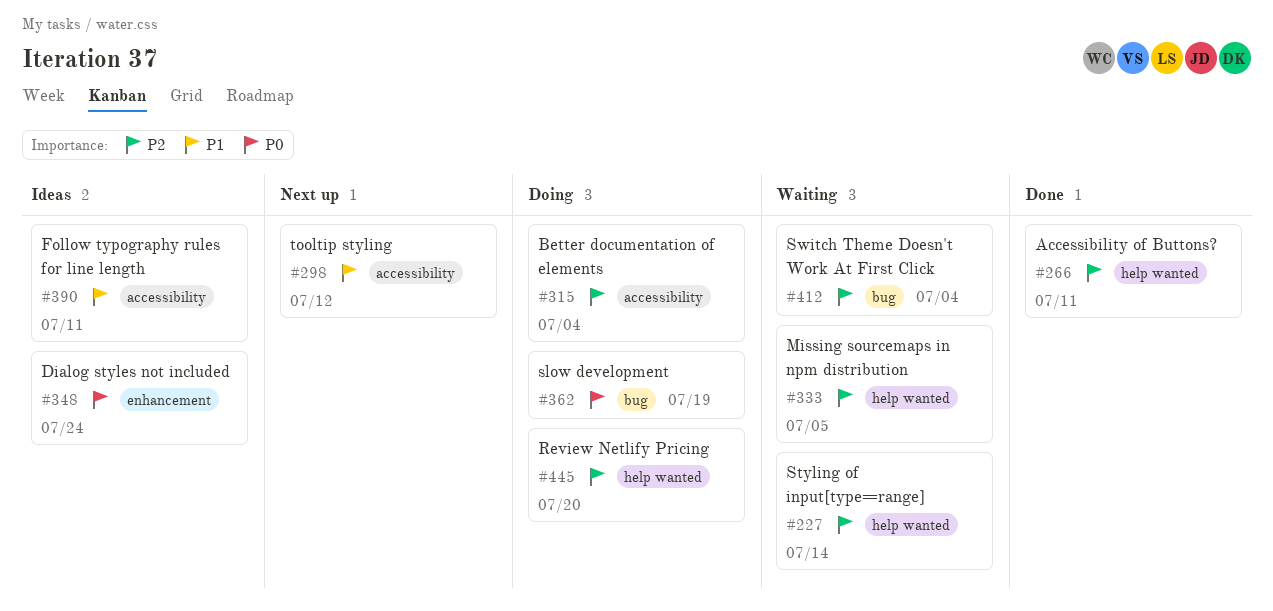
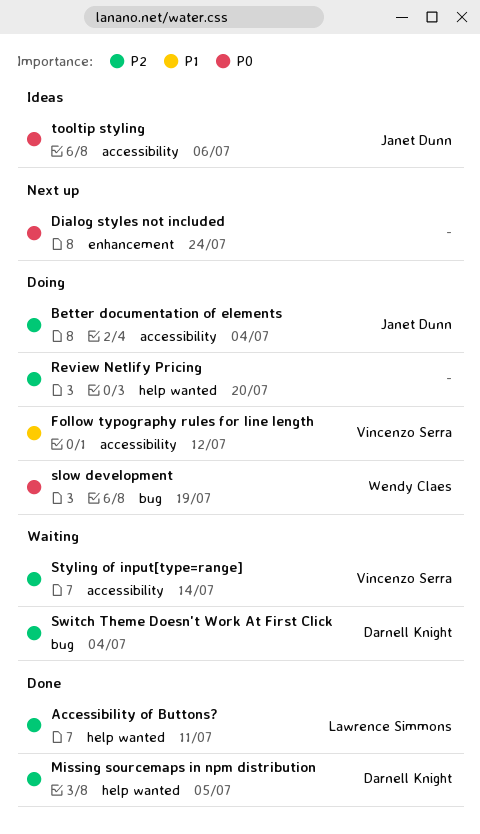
Dialog styles not included, status: Ideas -> Next up
Follow typography rules for line length, status: Ideas -> Doing
Follow typography rules for line length, due: Jul 11 -> Jul 12
Missing sourcemaps in npm distribution, status: Waiting -> Done
Styling of input[type=range], label: help wanted -> accessibility
tooltip styling, status: Next up -> Ideas
tooltip styling, priority: P1 -> P0
tooltip styling, due: Jul 12 -> Jul 6

